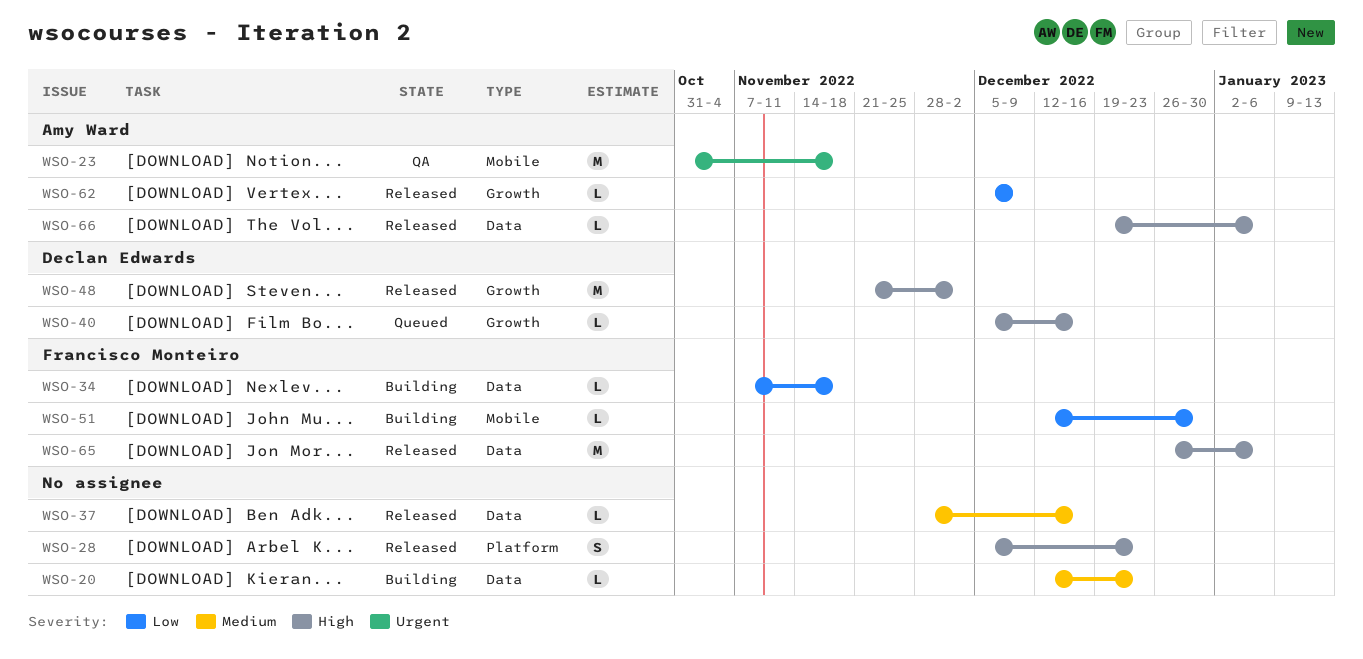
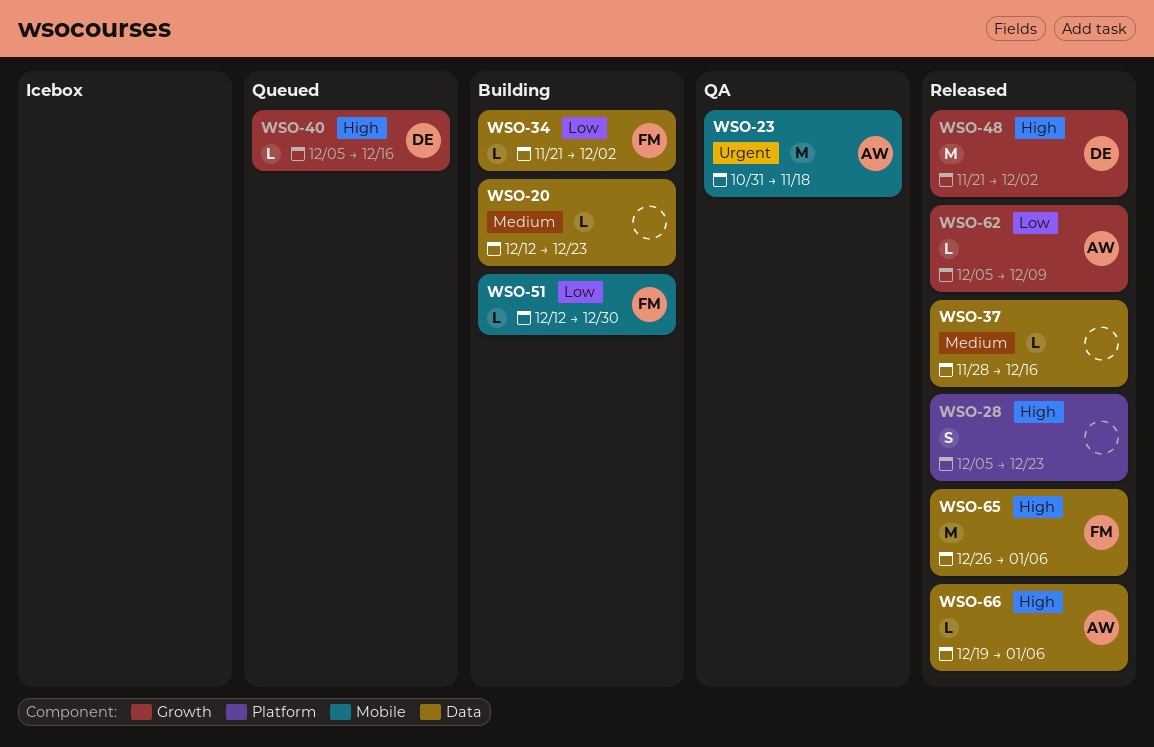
WSO-34, start: Nov 7 -> Nov 21
WSO-34, due: Nov 18 -> Dec 2

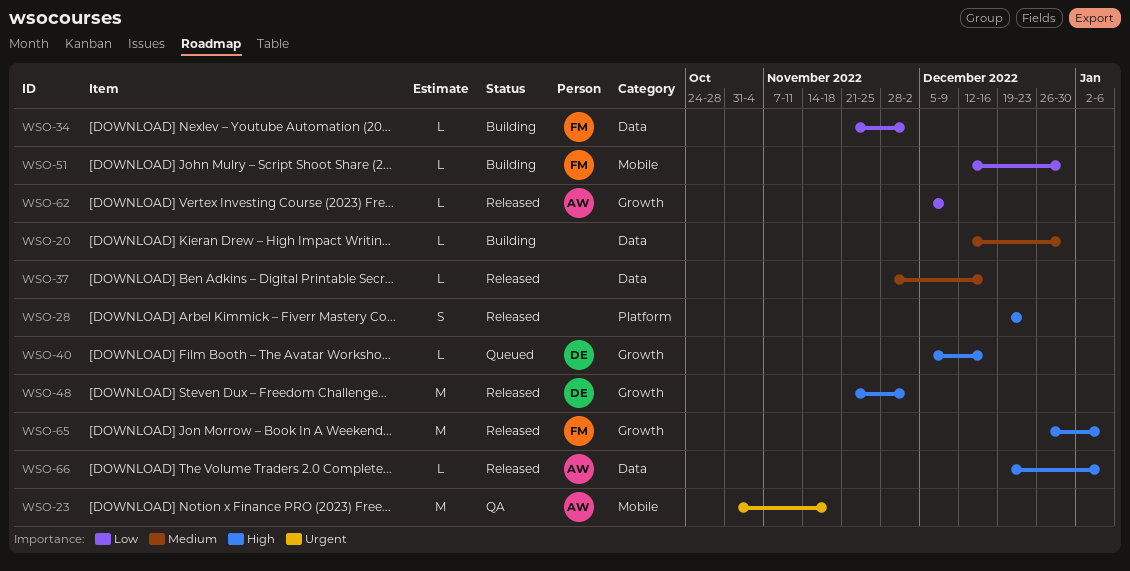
WSO-20, due: Dec 23 -> Dec 30
WSO-28, start: Dec 5 -> Dec 19
WSO-65, label: Data -> Growth

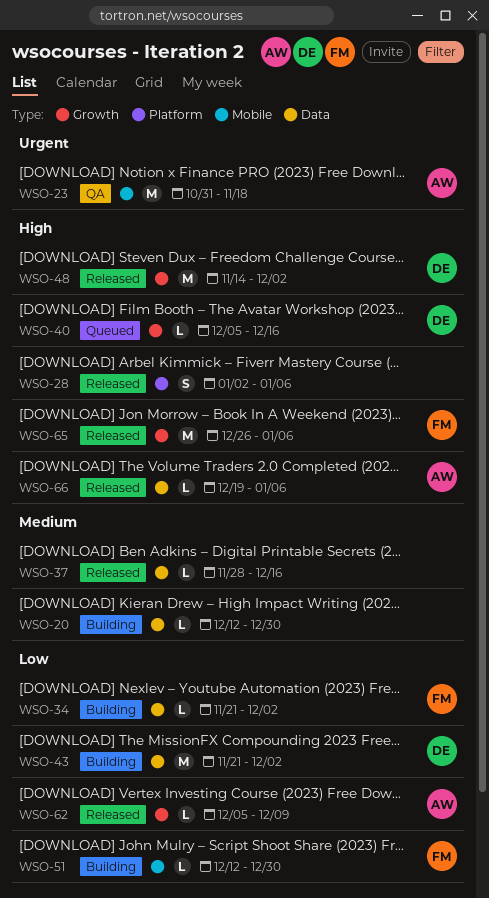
WSO-28, start: Dec 19 -> Jan 2
WSO-28, due: Dec 23 -> Jan 6
WSO-43: none -> present
WSO-48, start: Nov 21 -> Nov 14

